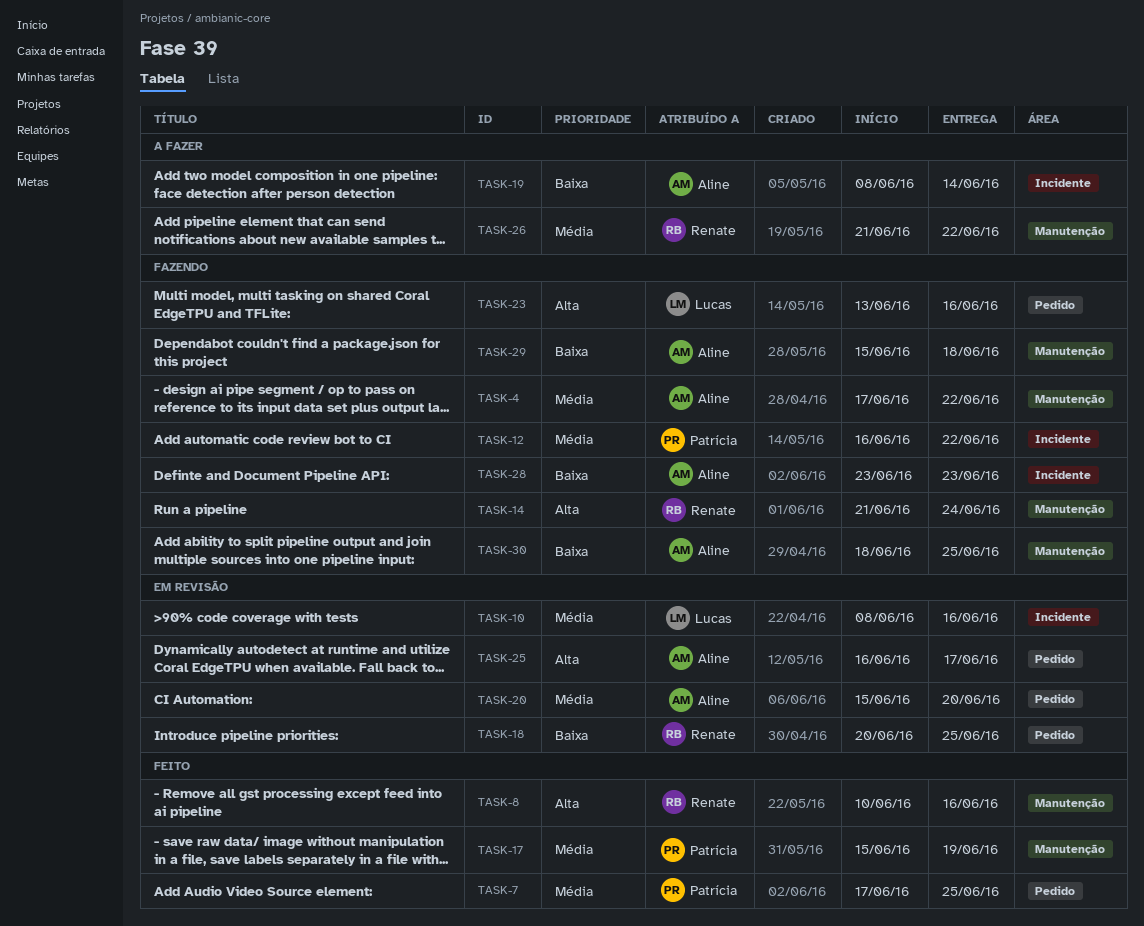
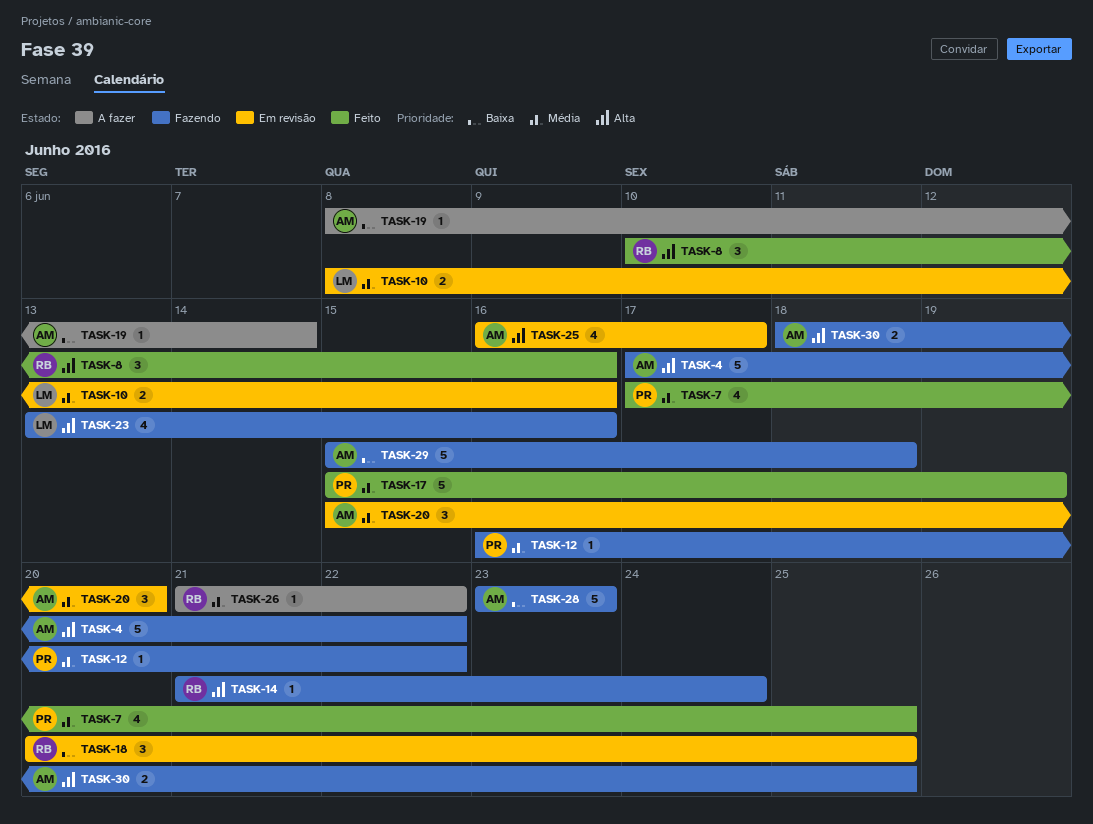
TASK-4, priority: Média -> Alta
TASK-30, priority: Baixa -> Alta

